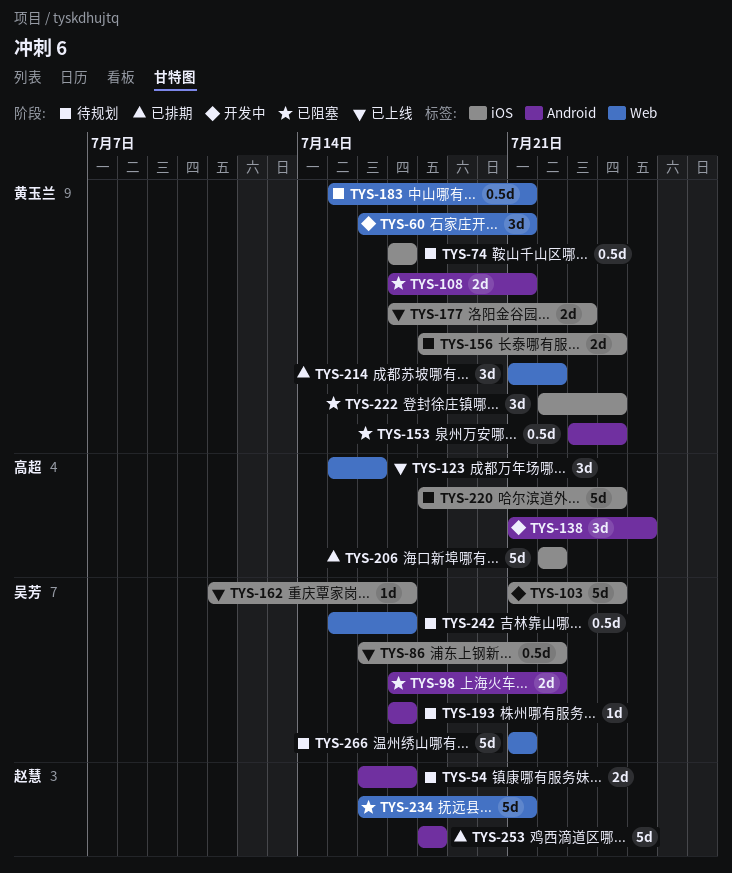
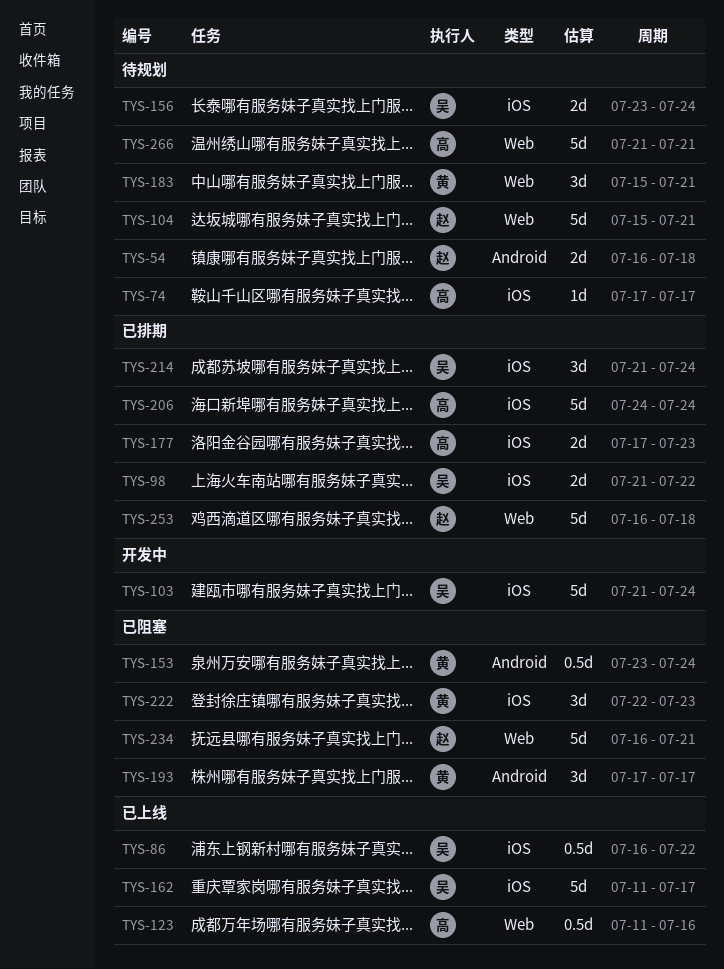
TYS-54, due: Jul 17 -> Jul 18
TYS-60: present -> none
TYS-74, owner: 黄玉兰 -> 高超
TYS-74, estimate: 0.5d -> 1d
TYS-98, status: 已阻塞 -> 已排期
TYS-98, label: Android -> iOS
TYS-98, start: Jul 17 -> Jul 21
TYS-104: none -> present
TYS-108: present -> none
TYS-123, estimate: 3d -> 0.5d
TYS-123, start: Jul 15 -> Jul 11
TYS-138: present -> none
TYS-156, owner: 黄玉兰 -> 吴芳
TYS-156, start: Jul 18 -> Jul 23
TYS-162, estimate: 1d -> 5d
TYS-177, status: 已上线 -> 已排期
TYS-177, owner: 黄玉兰 -> 高超
TYS-183, estimate: 0.5d -> 3d
TYS-193, status: 待规划 -> 已阻塞
TYS-193, owner: 吴芳 -> 黄玉兰
TYS-193, estimate: 1d -> 3d
TYS-206, start: Jul 22 -> Jul 24
TYS-206, due: Jul 22 -> Jul 24
TYS-214, owner: 黄玉兰 -> 吴芳
TYS-214, label: Web -> iOS
TYS-214, due: Jul 22 -> Jul 24
TYS-220: present -> none
TYS-222, due: Jul 24 -> Jul 23
TYS-242: present -> none
TYS-253, label: Android -> Web
TYS-253, start: Jul 18 -> Jul 16
TYS-266, owner: 吴芳 -> 高超

